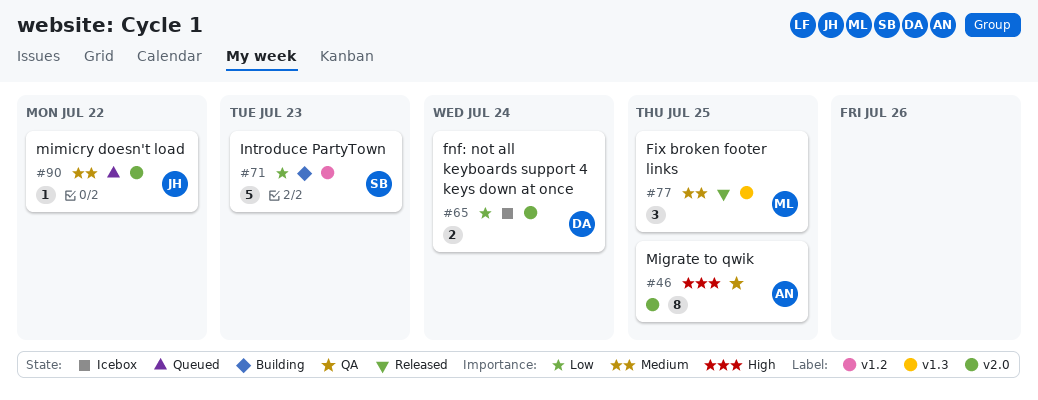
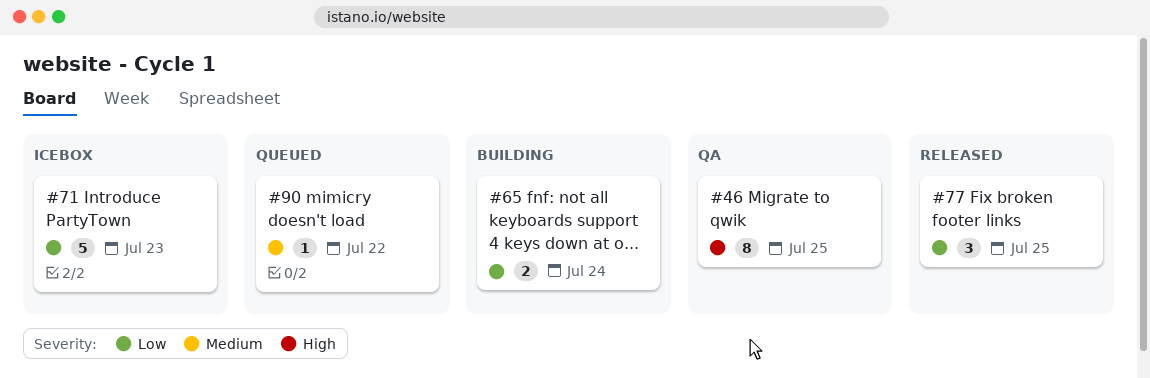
#65, status: Icebox -> Building
#71, status: Building -> Icebox
#77, priority: Medium -> Low

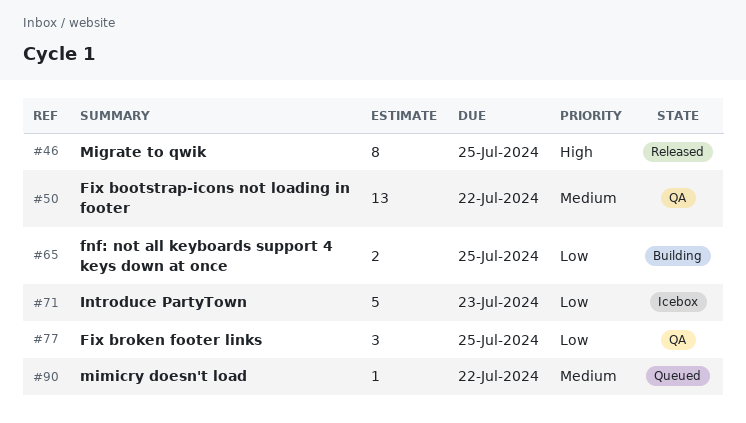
#46, status: QA -> Released
#50: none -> present
#65, due: Jul 24 -> Jul 25
#77, status: Released -> QA

